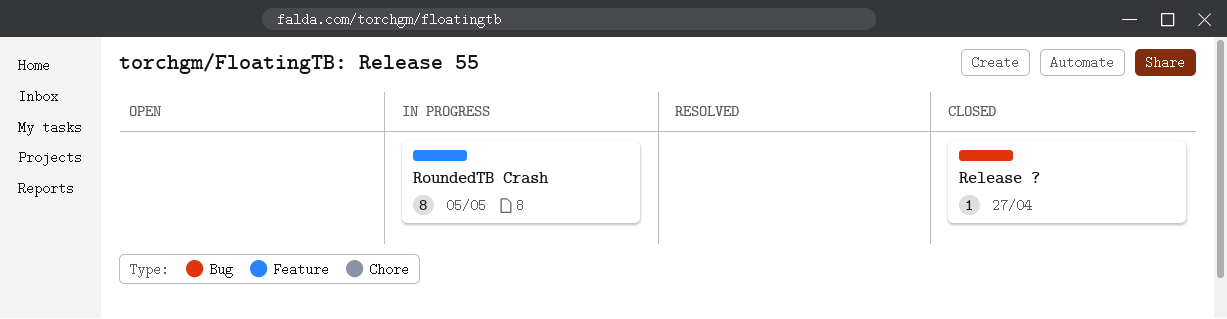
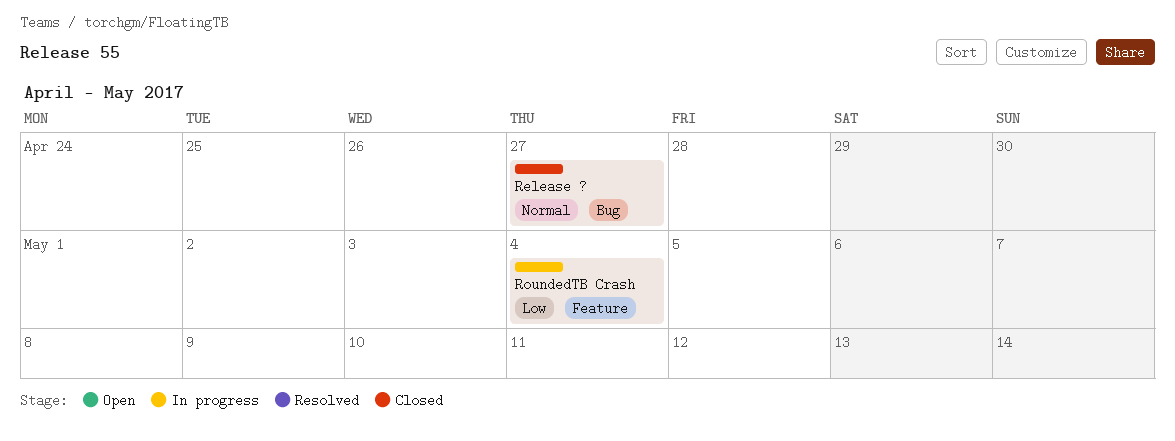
RoundedTB Crash, due: May 5 -> May 4

